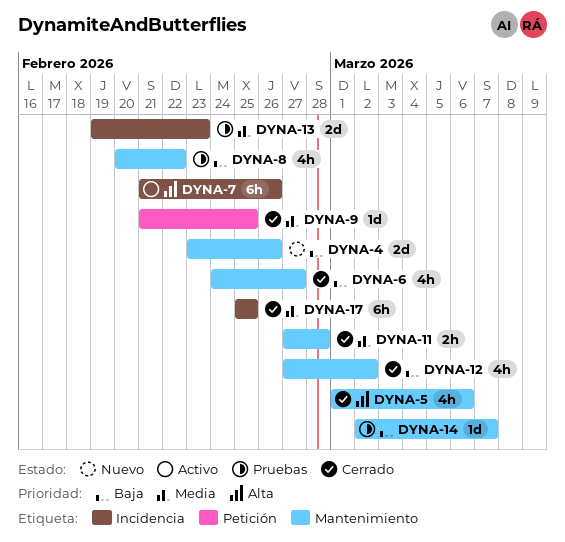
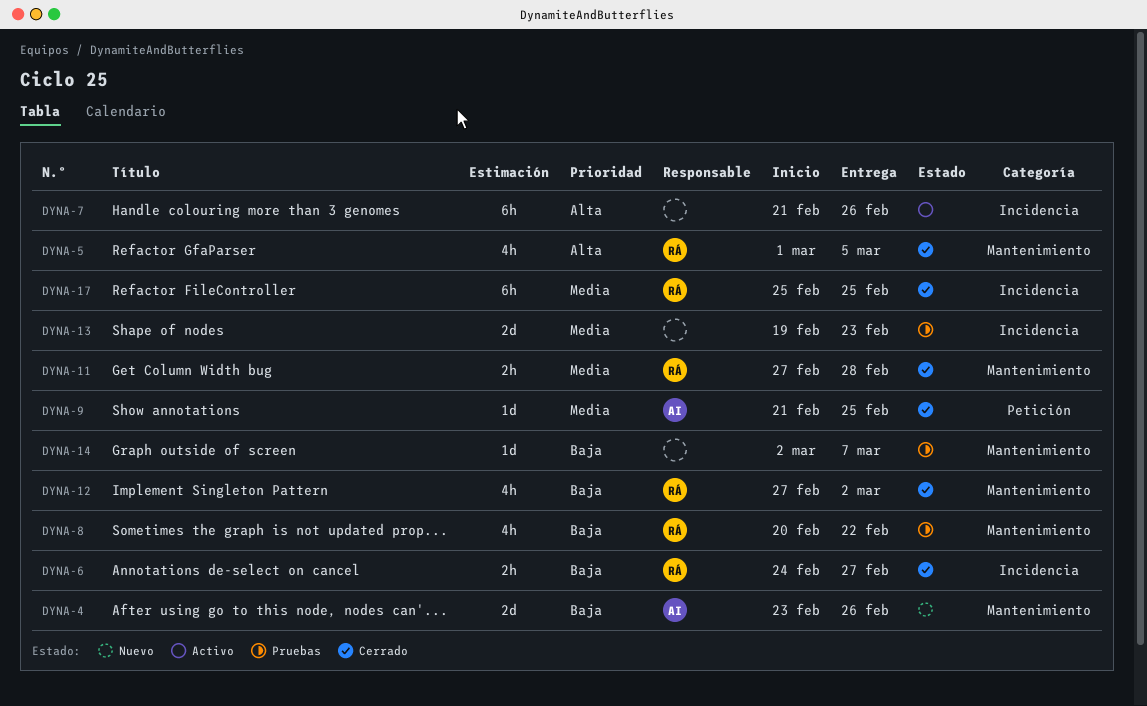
DYNA-5, due: Mar 6 -> Mar 5
DYNA-6, label: Mantenimiento -> Incidencia
DYNA-6, estimate: 4h -> 2h

